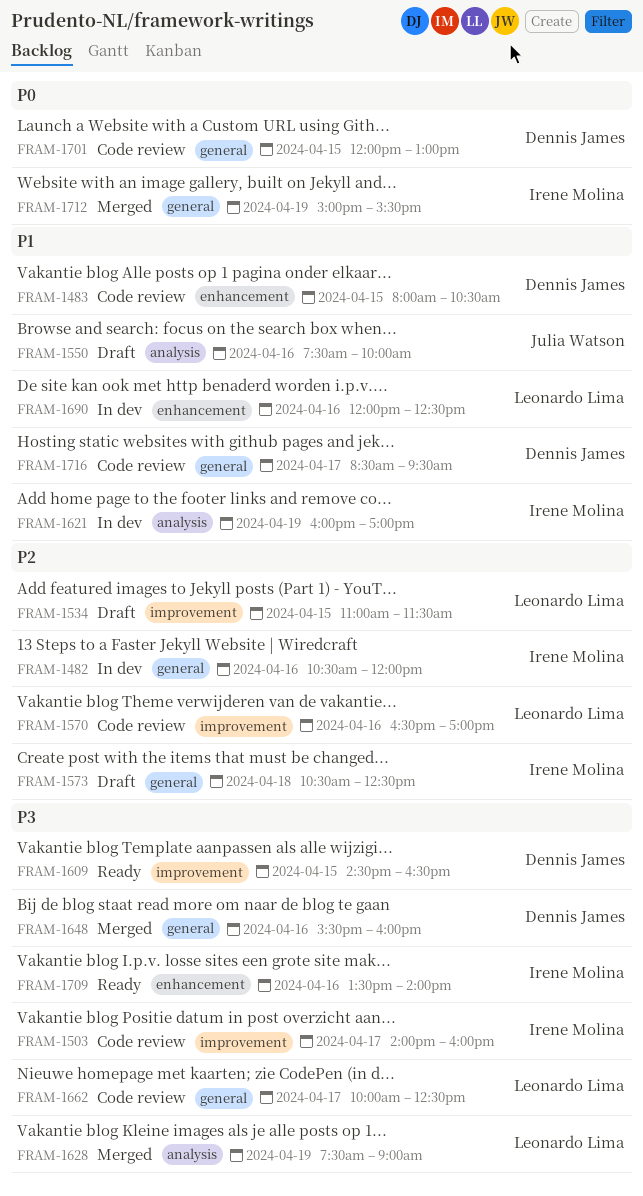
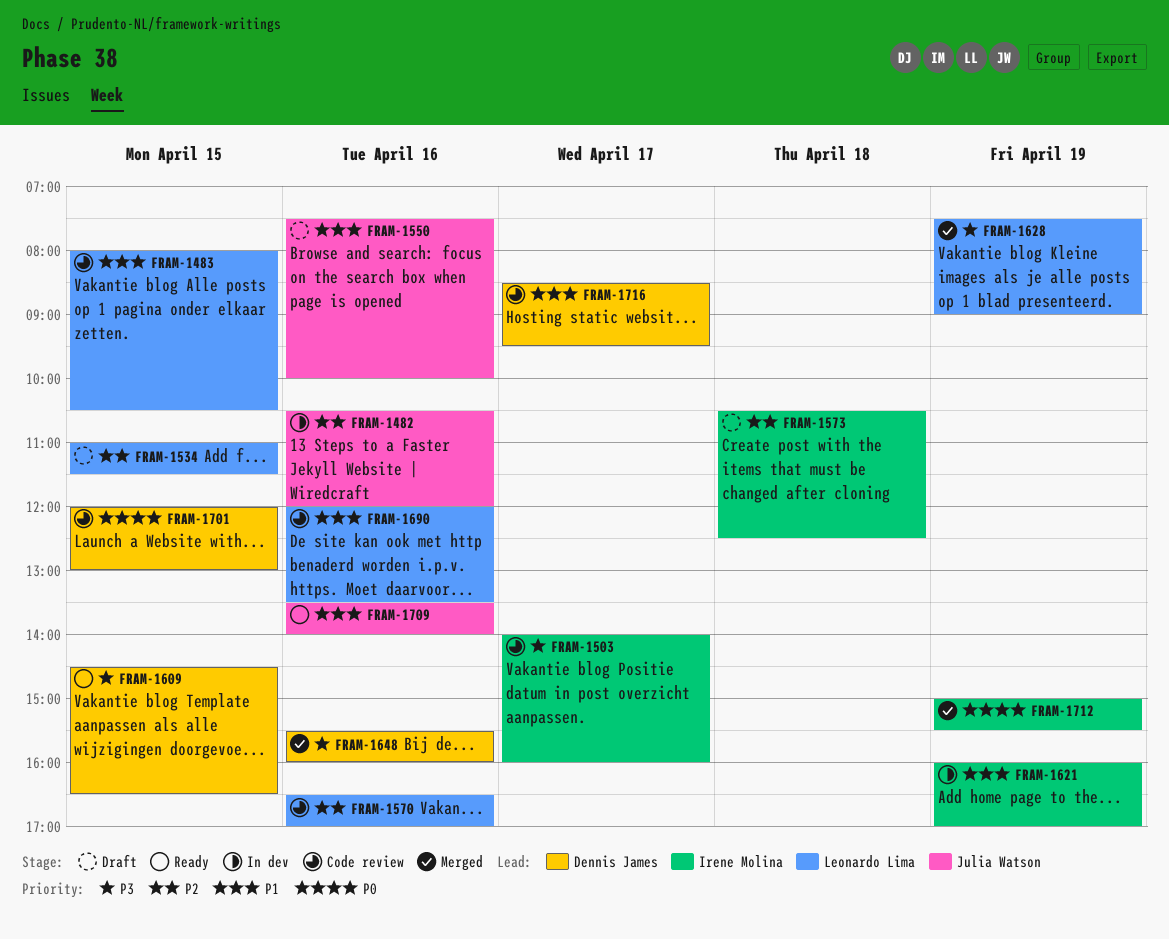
FRAM-1482, owner: Irene Molina -> Julia Watson
FRAM-1483, owner: Dennis James -> Leonardo Lima
FRAM-1662: present -> none
FRAM-1690, status: In dev -> Code review
FRAM-1690, ends: 12:30 -> 13:30
FRAM-1709, owner: Irene Molina -> Julia Watson
FRAM-1709, priority: P3 -> P1

